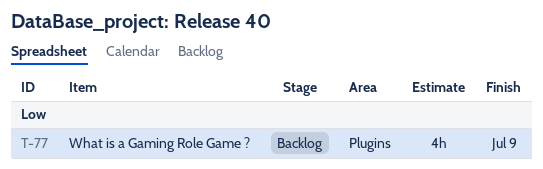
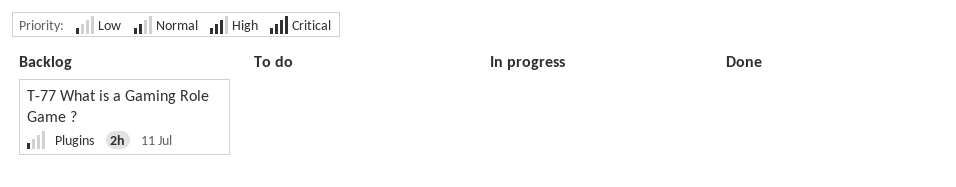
T-77, estimate: 4h -> 2h
T-77, due: Jul 9 -> Jul 11

